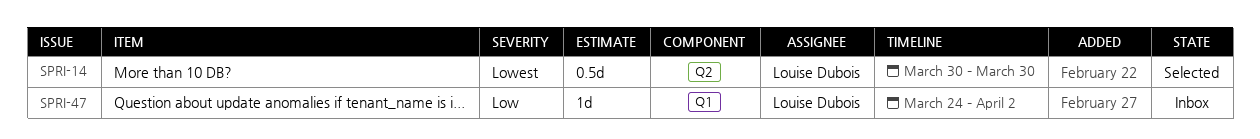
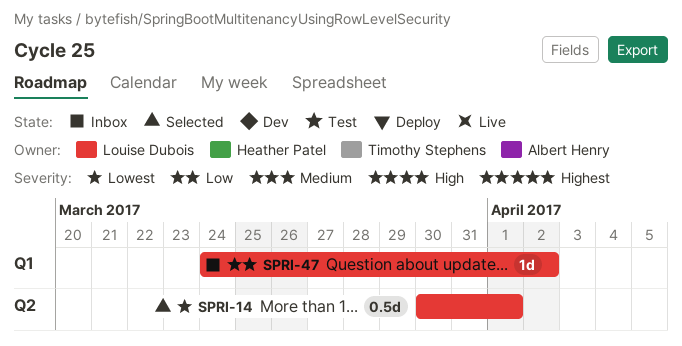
SPRI-14, due: Mar 30 -> Apr 1

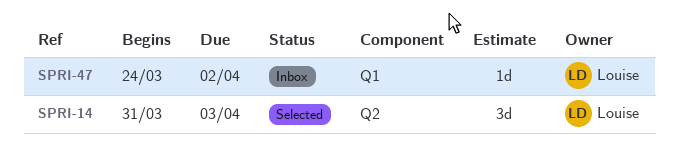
SPRI-14, estimate: 0.5d -> 3d
SPRI-14, start: Mar 30 -> Mar 31
SPRI-14, due: Apr 1 -> Apr 3

